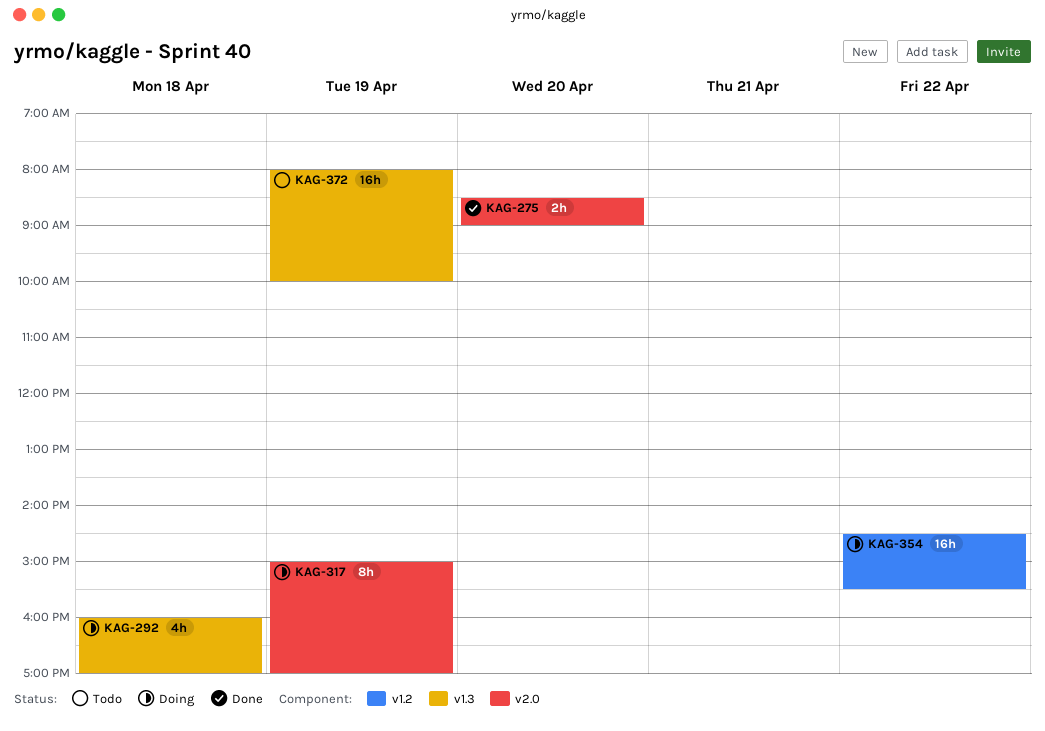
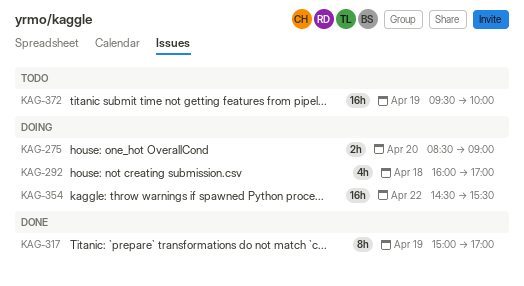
KAG-275, status: Done -> Doing
KAG-317, status: Doing -> Done
KAG-372, begins: 08:00 -> 09:30

